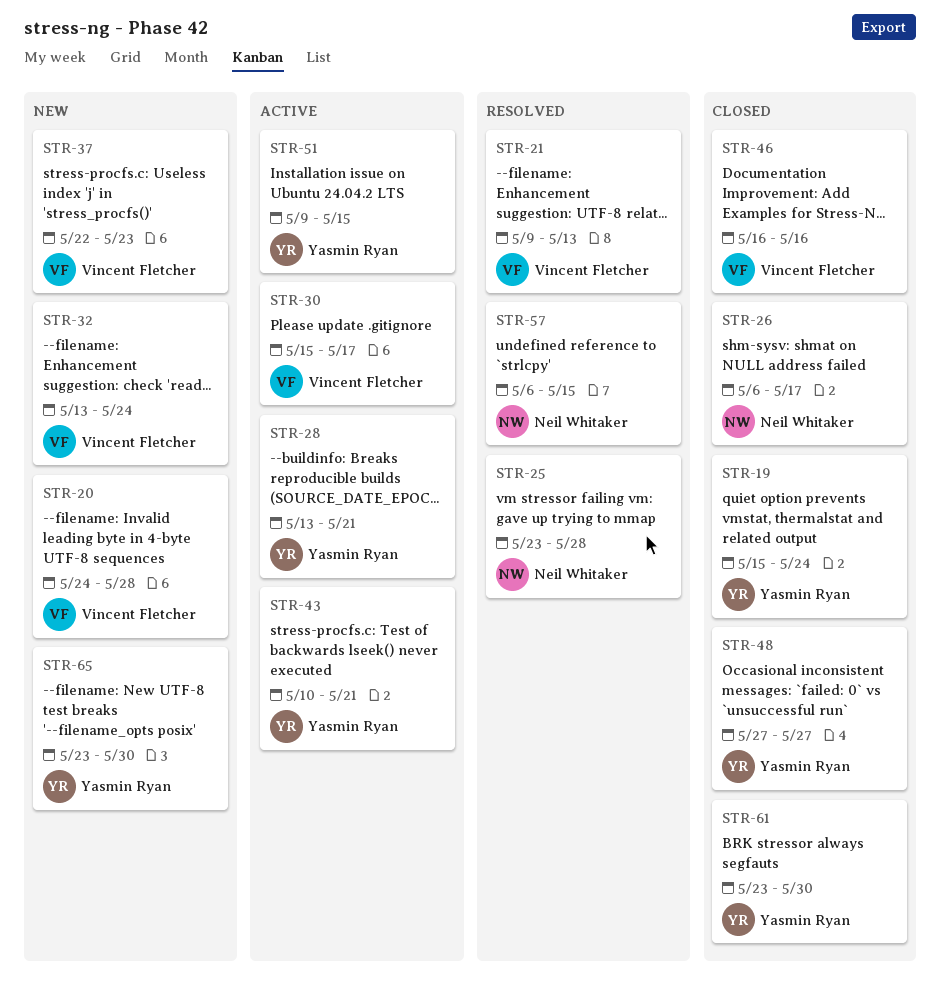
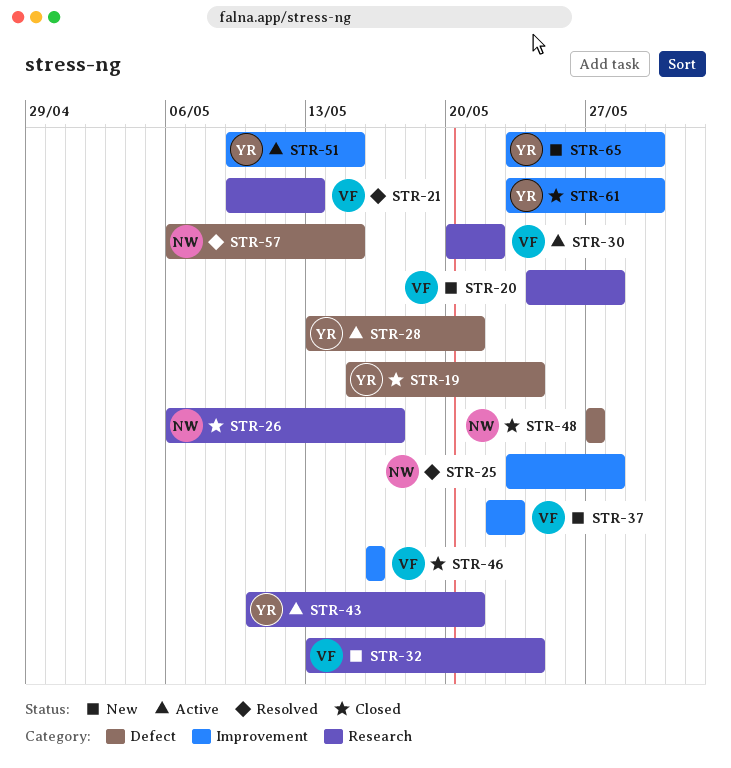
STR-30, start: May 15 -> May 20
STR-30, due: May 17 -> May 22
STR-48, owner: Yasmin Ryan -> Neil Whitaker

